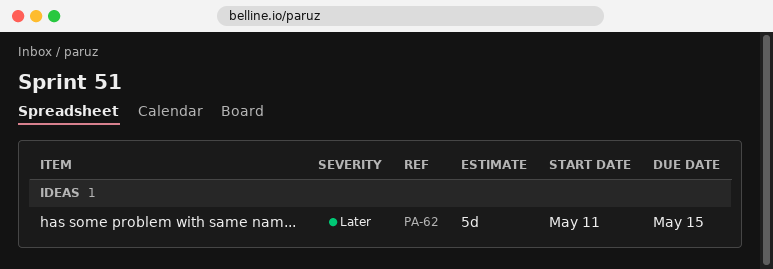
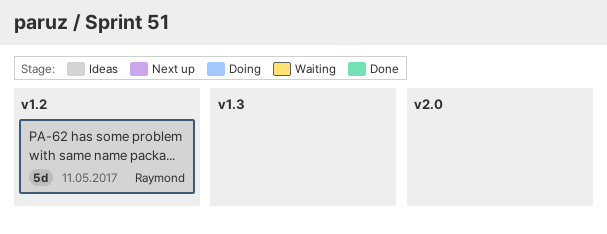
PA-62, due: May 15 -> May 11

